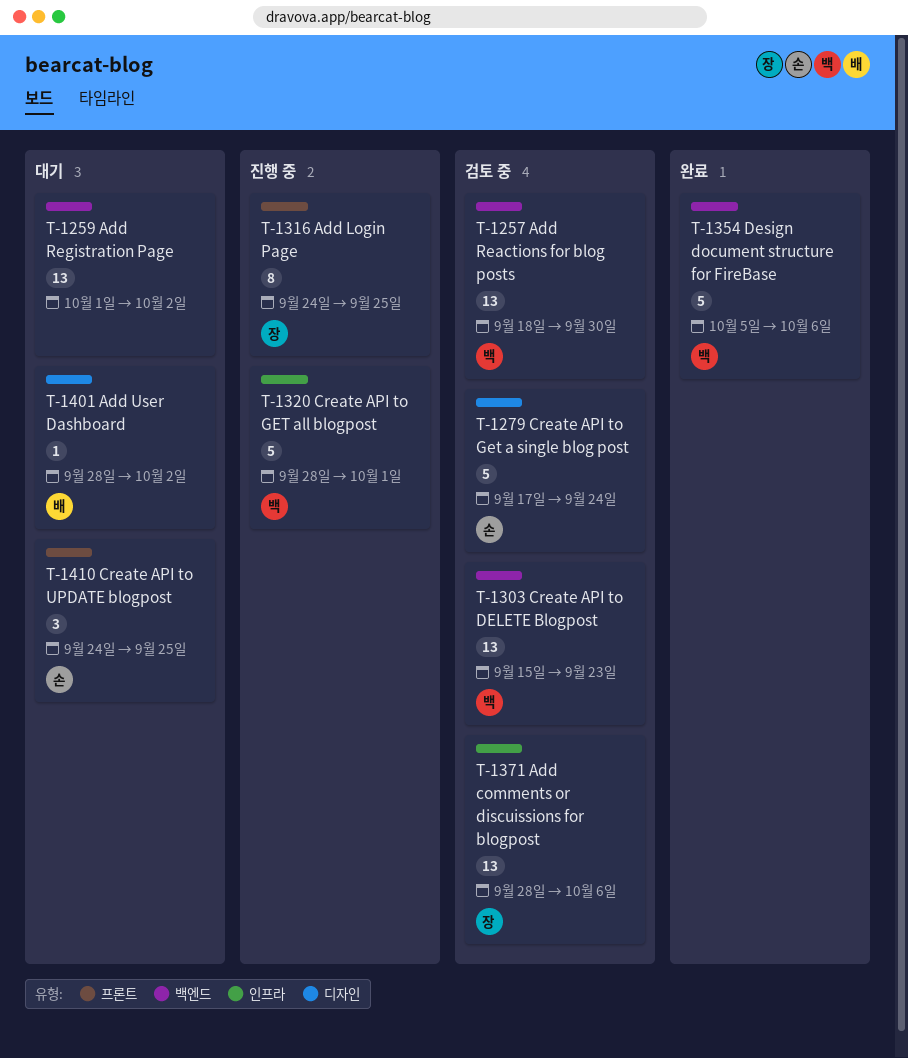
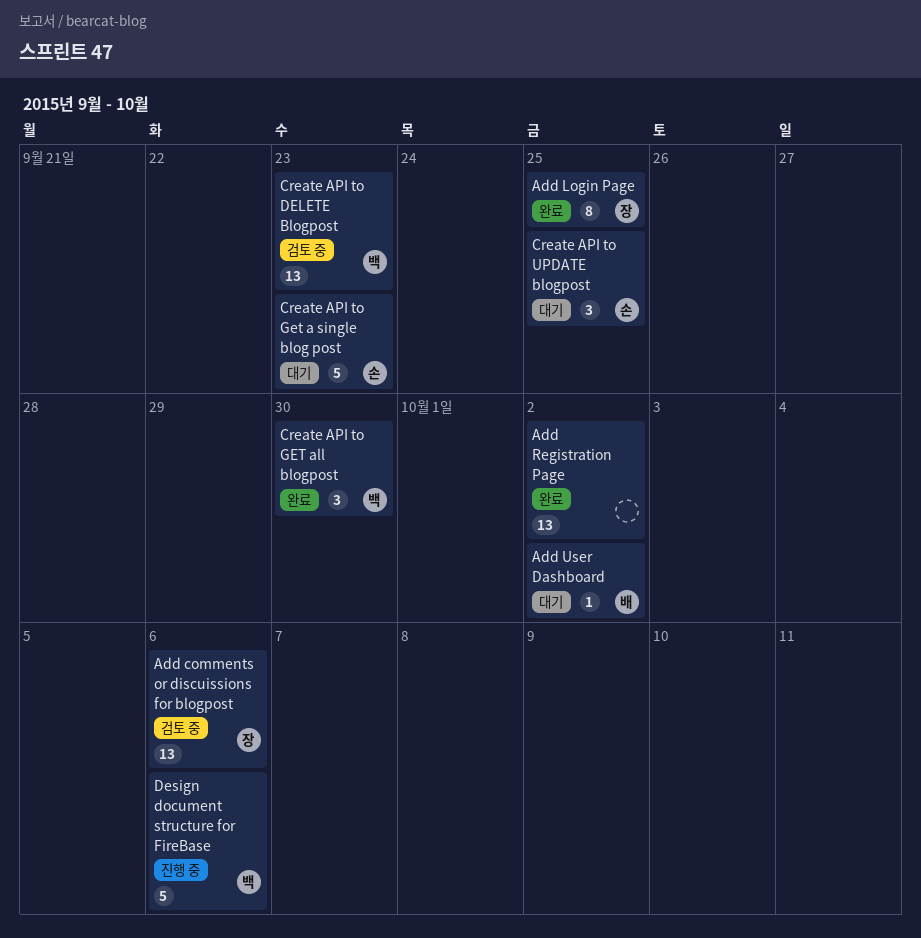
Add Login Page, status: 진행 중 -> 완료
Add Reactions for blog posts: present -> none
Add Registration Page, status: 대기 -> 완료
Create API to Get a single blog post, status: 검토 중 -> 대기
Create API to Get a single blog post, due: Sep 24 -> Sep 23
Create API to GET all blogpost, status: 진행 중 -> 완료
Create API to GET all blogpost, estimate: 5 -> 3
Create API to GET all blogpost, due: Oct 1 -> Sep 30
Design document structure for FireBase, status: 완료 -> 진행 중

